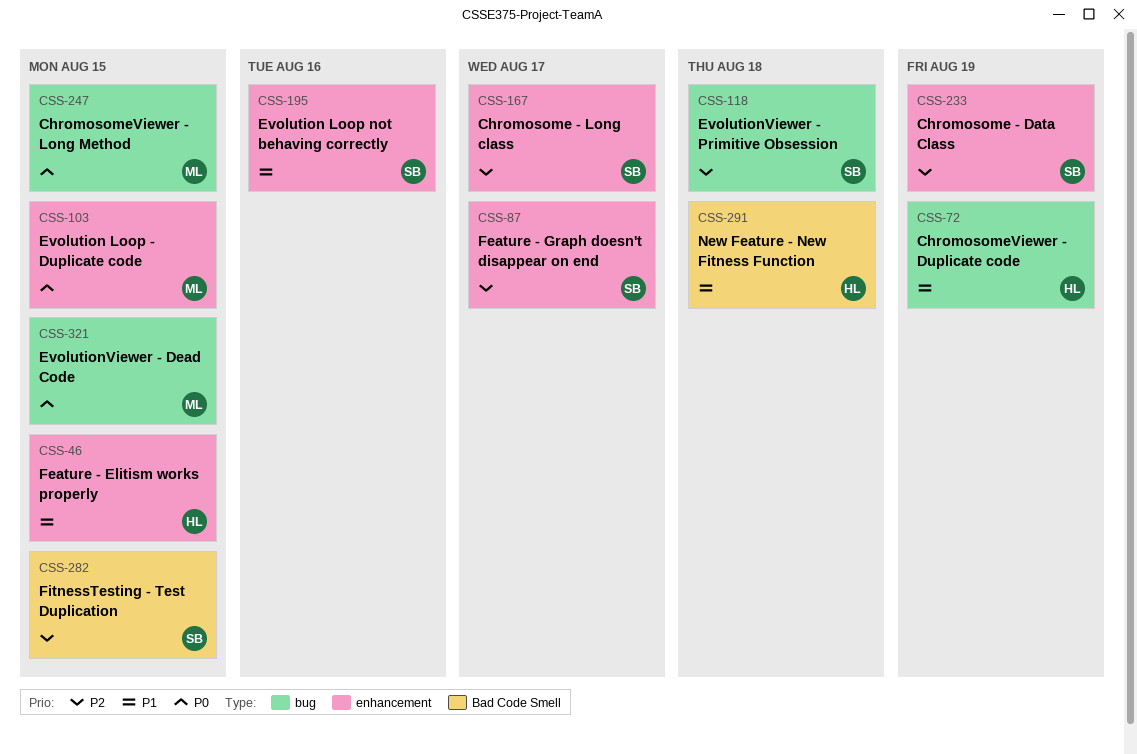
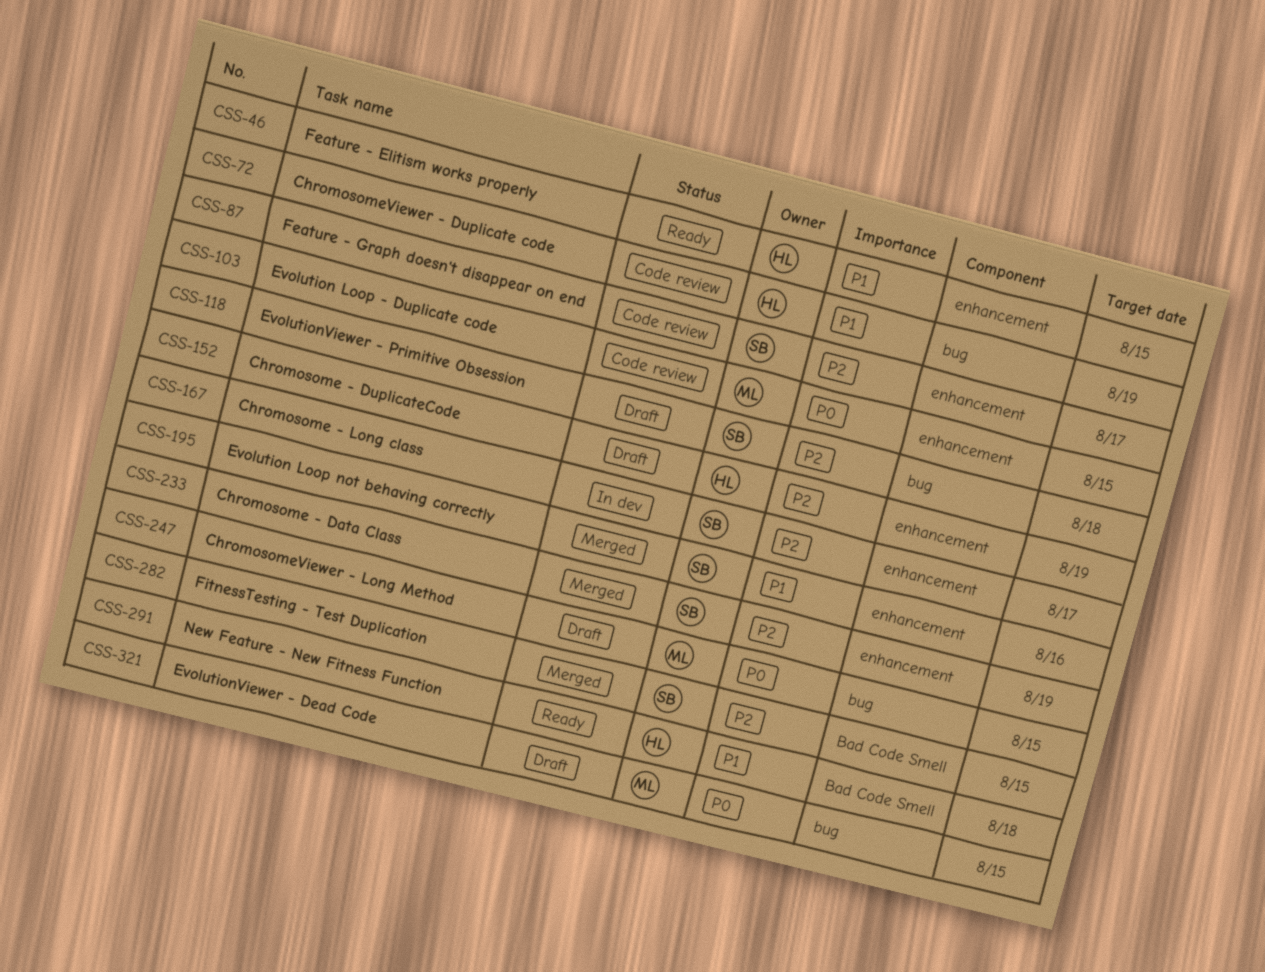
CSS-152: none -> present

